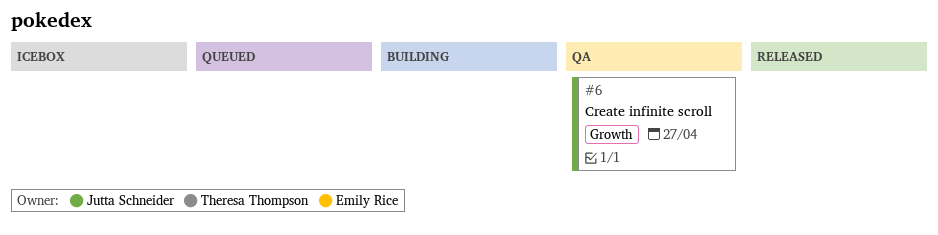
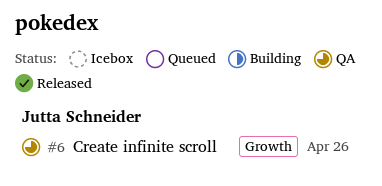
#6, due: Apr 27 -> Apr 26

